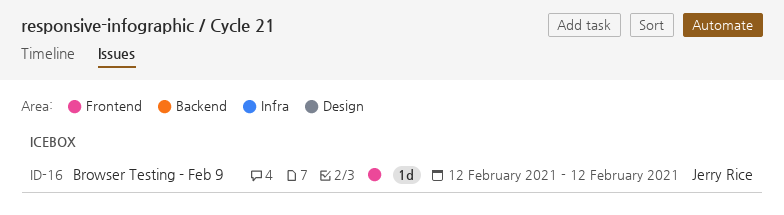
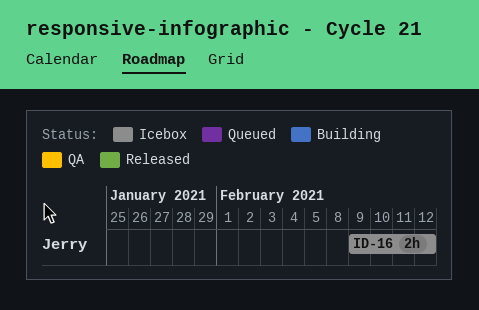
ID-16, estimate: 1d -> 2h
ID-16, start: Feb 12 -> Feb 9

